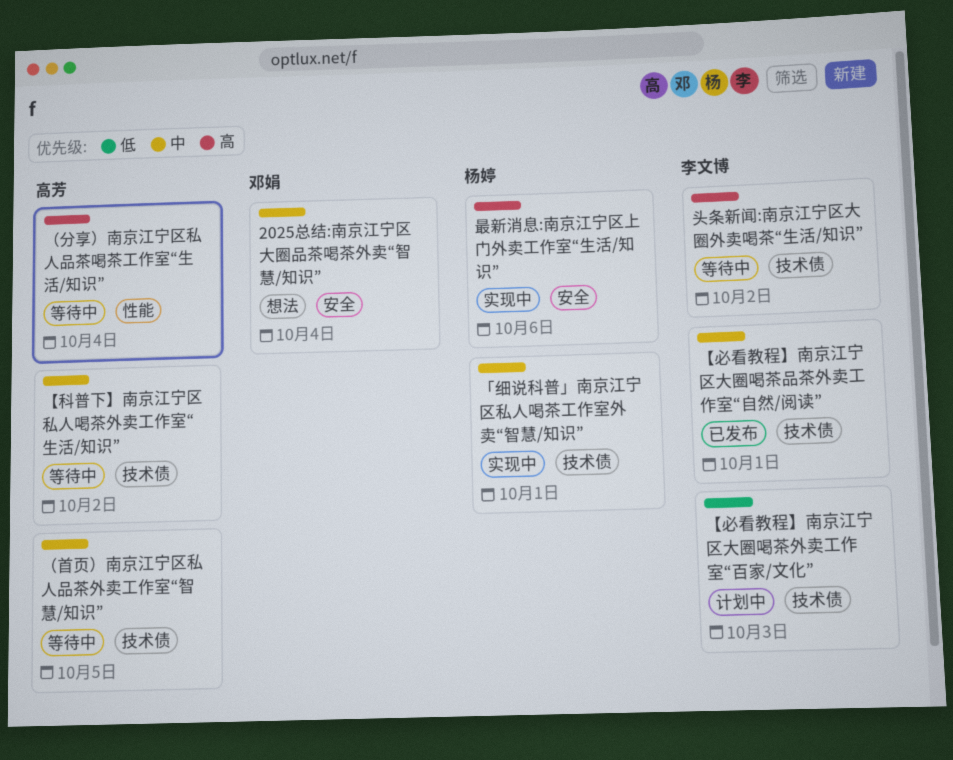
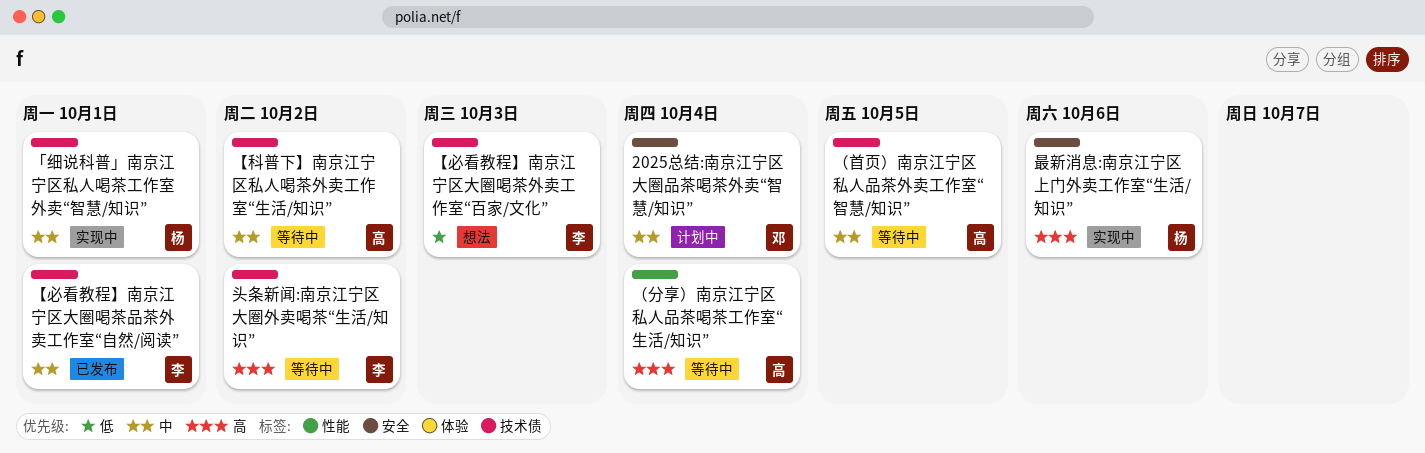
2025总结:南京江宁区大圈品茶喝茶外卖“智慧/知识”, status: 想法 -> 计划中
【必看教程】南京江宁区大圈喝茶外卖工作室“百家/文化”, status: 计划中 -> 想法

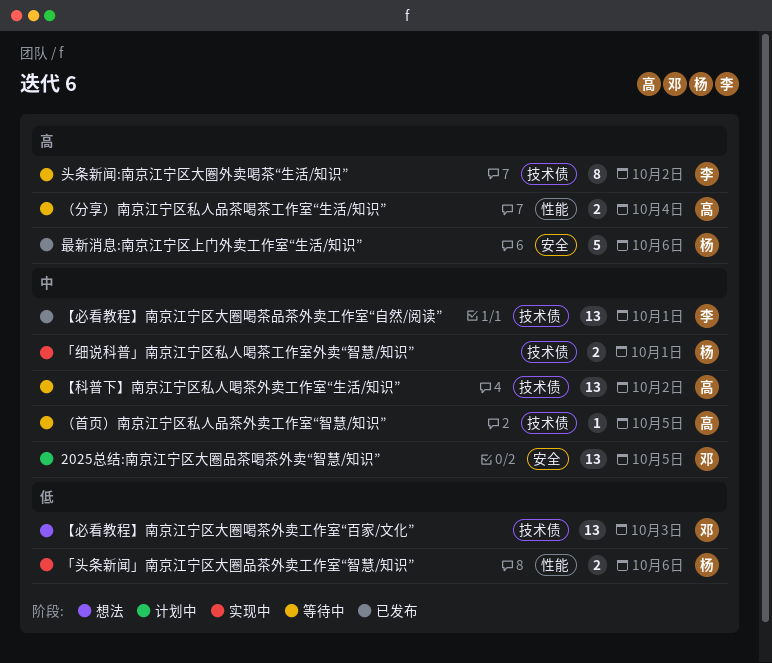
2025总结:南京江宁区大圈品茶喝茶外卖“智慧/知识”, due: Oct 4 -> Oct 5
「头条新闻」南京江宁区大圈品茶外卖工作室“智慧/知识”: none -> present
【必看教程】南京江宁区大圈喝茶外卖工作室“百家/文化”, owner: 李 -> 邓
最新消息:南京江宁区上门外卖工作室“生活/知识”, status: 实现中 -> 已发布

